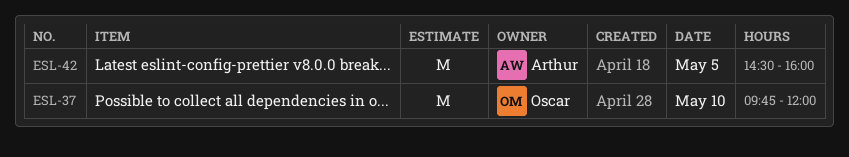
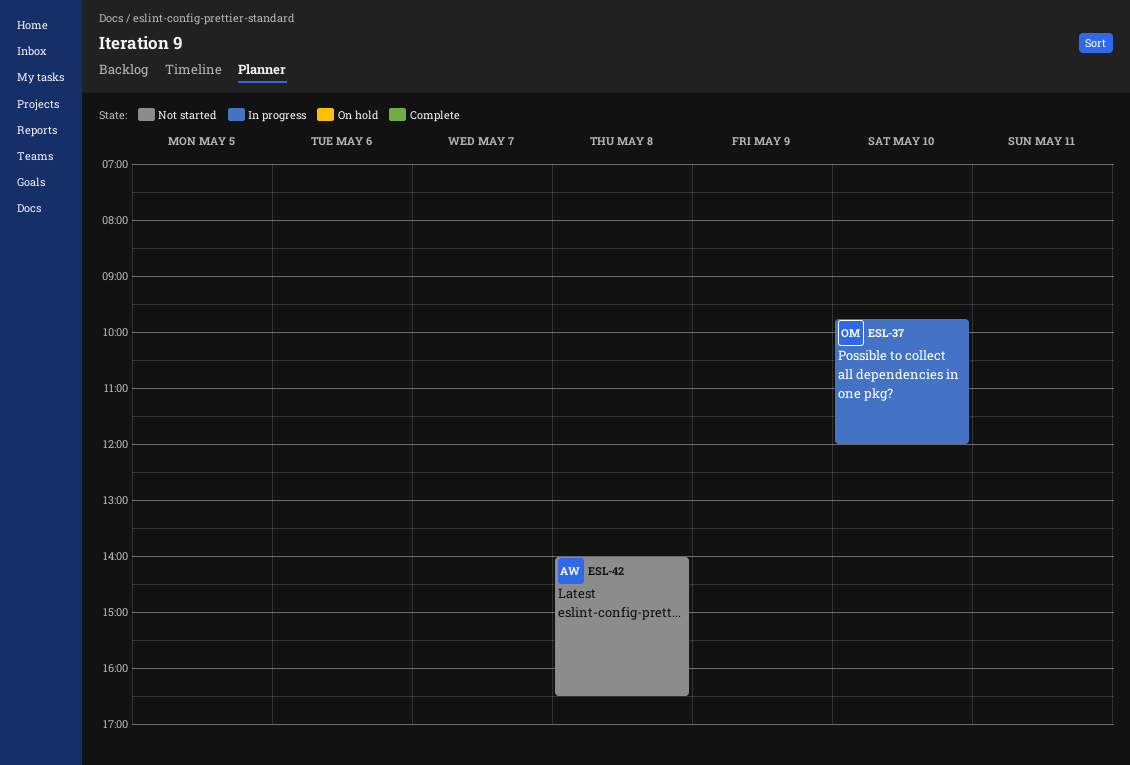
ESL-42, day: May 5 -> May 8
ESL-42, begins: 14:30 -> 14:00
ESL-42, ends: 16:00 -> 16:30

